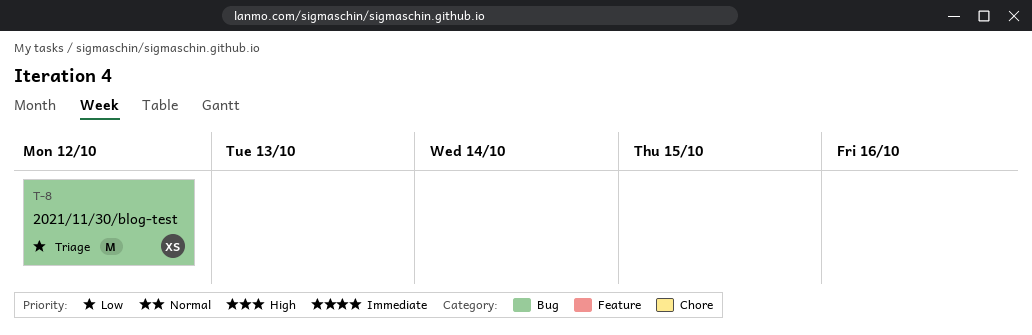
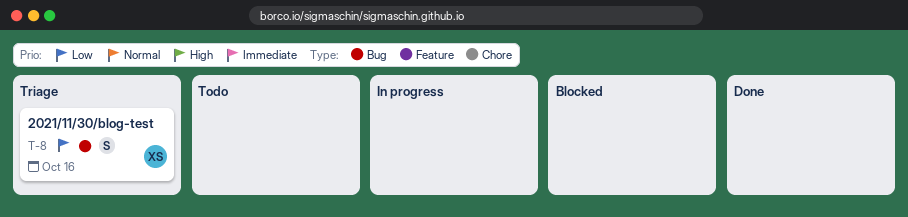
T-8, estimate: M -> S
T-8, due: Oct 12 -> Oct 16

